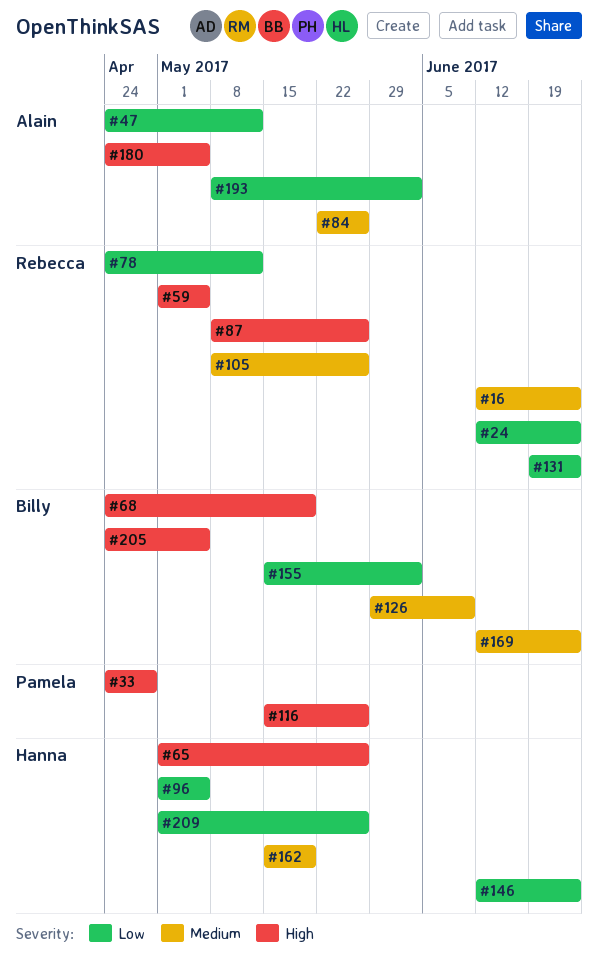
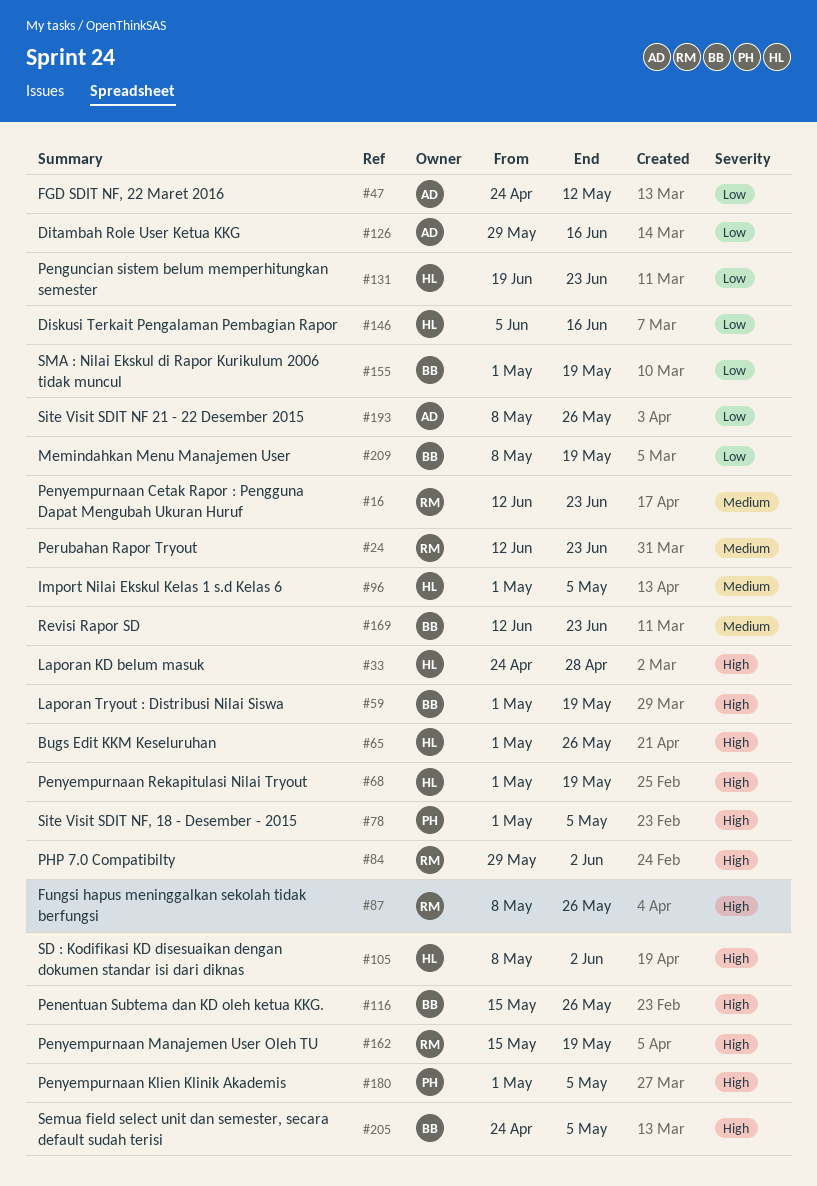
#24, priority: Low -> Medium
#33, owner: Pamela -> Hanna
#59, owner: Rebecca -> Billy
#59, due: May 5 -> May 19
#68, owner: Billy -> Hanna
#68, start: Apr 24 -> May 1
#78, owner: Rebecca -> Pamela
#78, priority: Low -> High
#78, start: Apr 24 -> May 1
#78, due: May 12 -> May 5
#84, owner: Alain -> Rebecca
#84, priority: Medium -> High
#84, start: May 22 -> May 29
#84, due: May 26 -> Jun 2
#96, priority: Low -> Medium
#105, owner: Rebecca -> Hanna
#105, priority: Medium -> High
#105, due: May 26 -> Jun 2
#116, owner: Pamela -> Billy
#126, owner: Billy -> Alain
#126, priority: Medium -> Low
#126, due: Jun 9 -> Jun 16
#131, owner: Rebecca -> Hanna
#146, start: Jun 12 -> Jun 5
#146, due: Jun 23 -> Jun 16
#155, start: May 15 -> May 1
#155, due: Jun 2 -> May 19
#162, owner: Hanna -> Rebecca
#162, priority: Medium -> High
#180, owner: Alain -> Pamela
#180, start: Apr 24 -> May 1
#193, due: Jun 2 -> May 26
#209, owner: Hanna -> Billy
#209, start: May 1 -> May 8
#209, due: May 26 -> May 19

